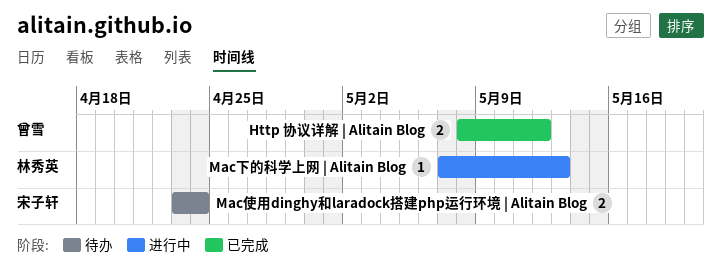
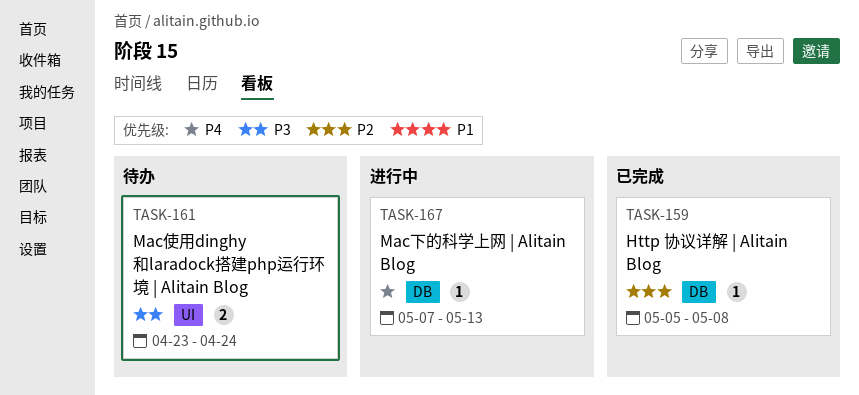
Http 协议详解 | Alitain Blog, estimate: 2 -> 1
Http 协议详解 | Alitain Blog, start: May 8 -> May 5
Http 协议详解 | Alitain Blog, due: May 12 -> May 8

